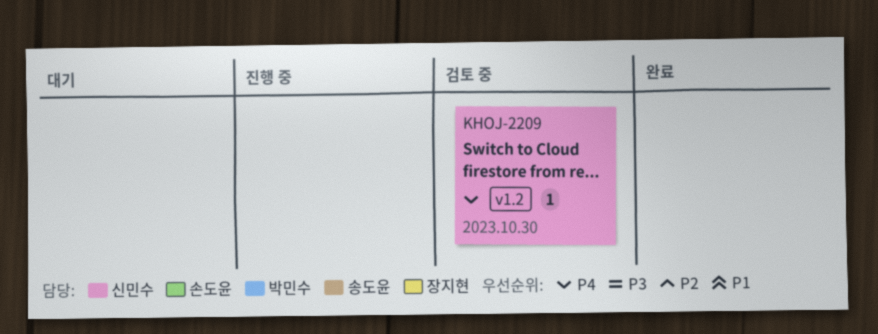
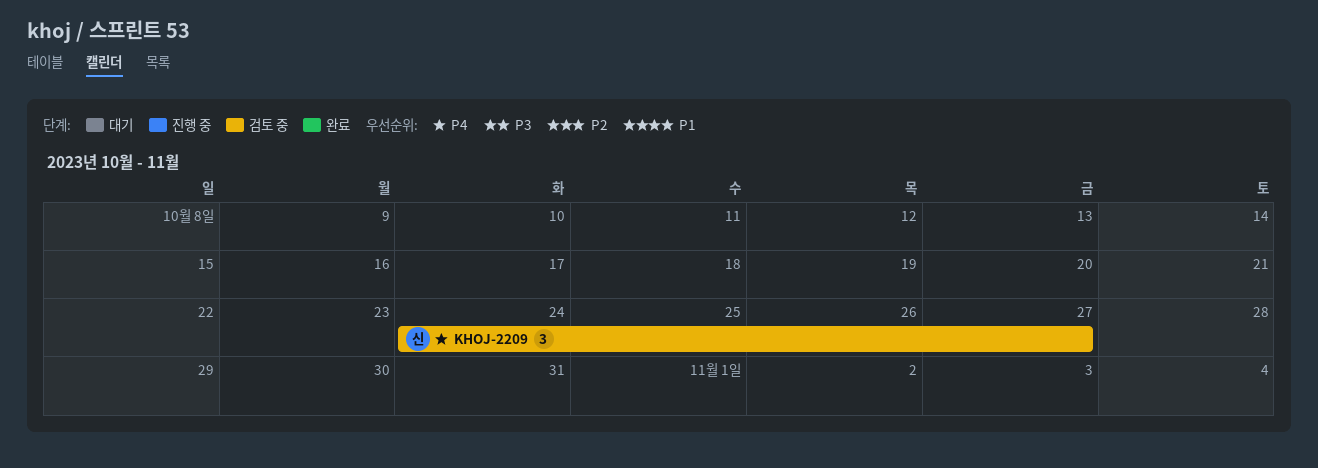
KHOJ-2209, estimate: 1 -> 3
KHOJ-2209, due: Oct 30 -> Oct 27

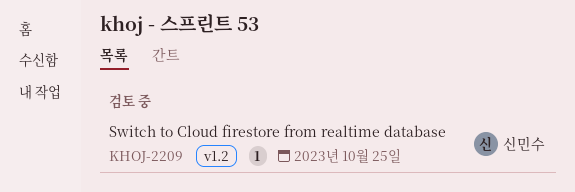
KHOJ-2209, estimate: 3 -> 1
KHOJ-2209, due: Oct 27 -> Oct 25

